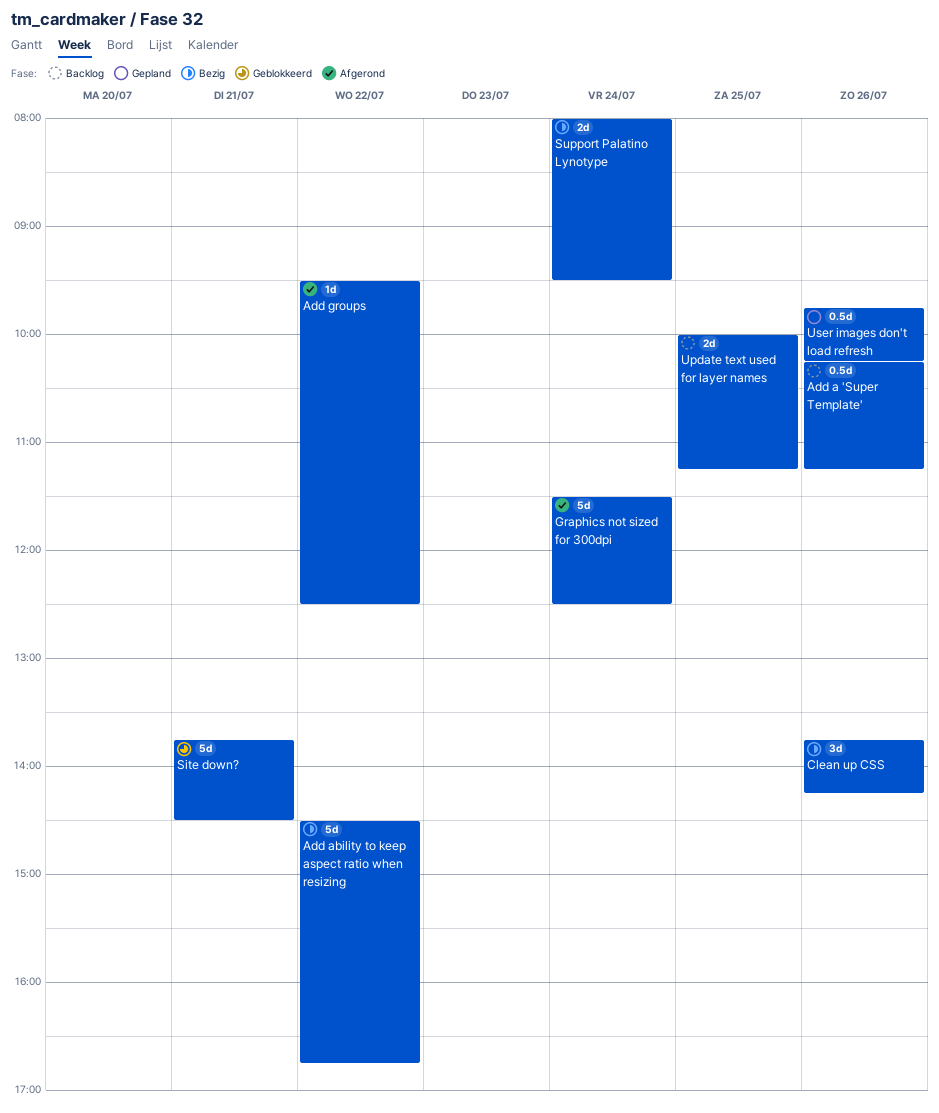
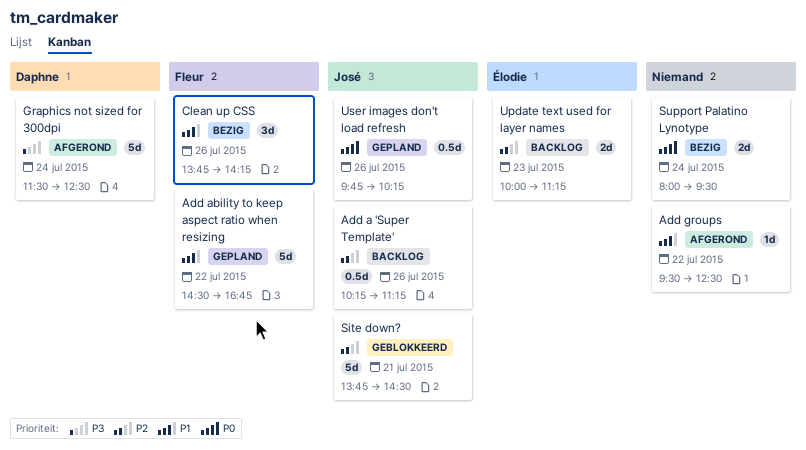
Add ability to keep aspect ratio when resizing, status: Bezig -> Gepland
Update text used for layer names, day: Jul 25 -> Jul 23

